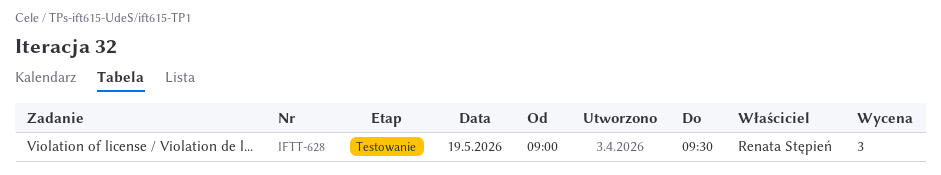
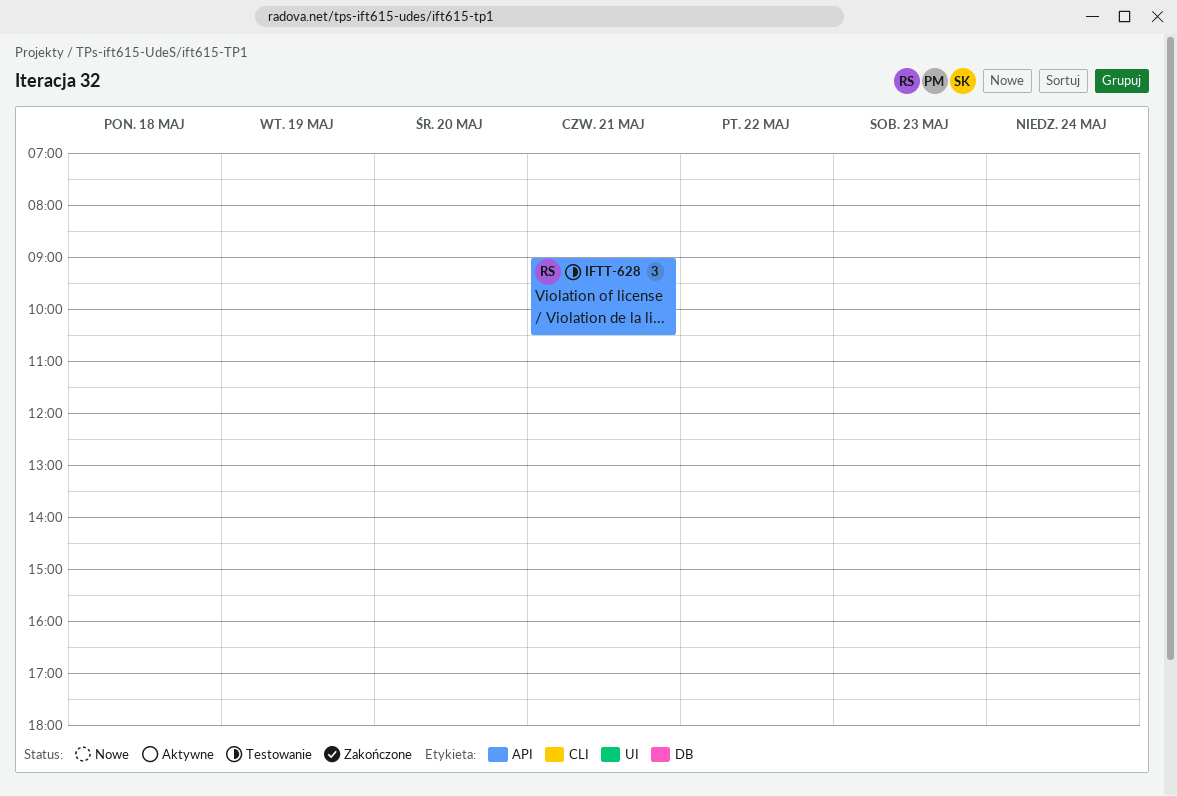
IFTT-628, day: May 19 -> May 21
IFTT-628, ends: 09:30 -> 10:30

